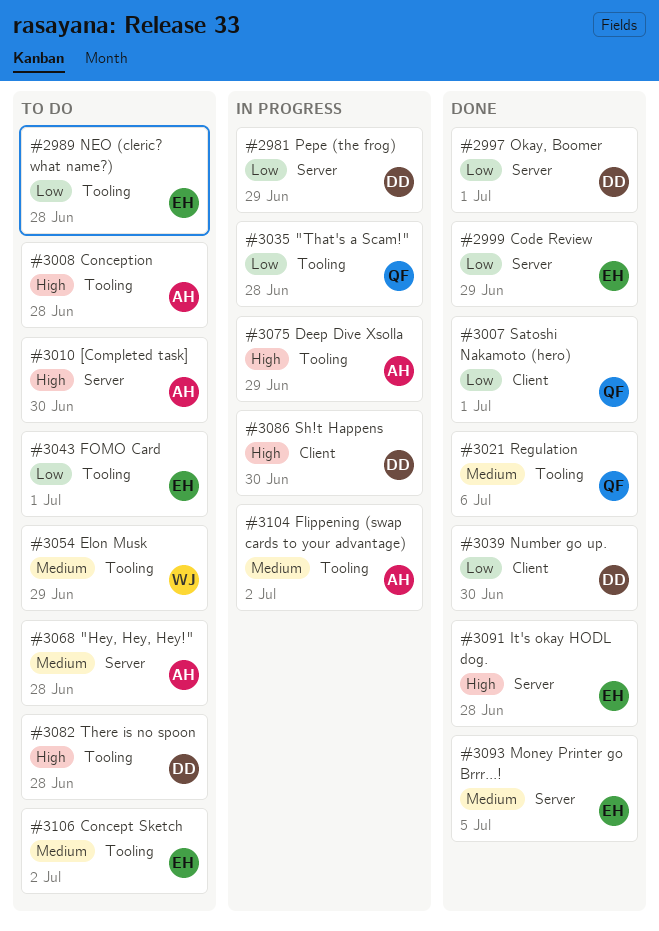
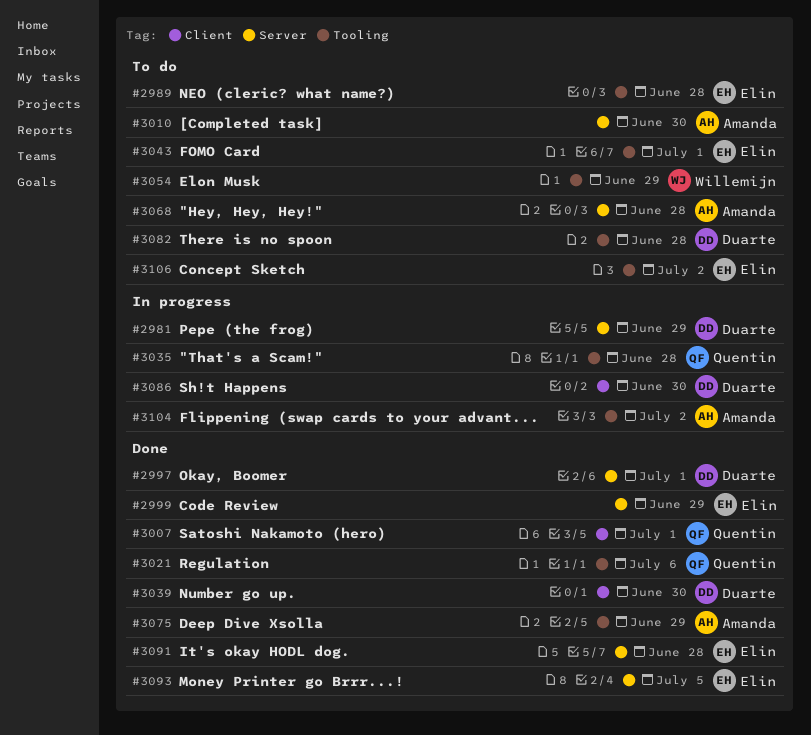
#3008: present -> none
#3075, status: In progress -> Done

